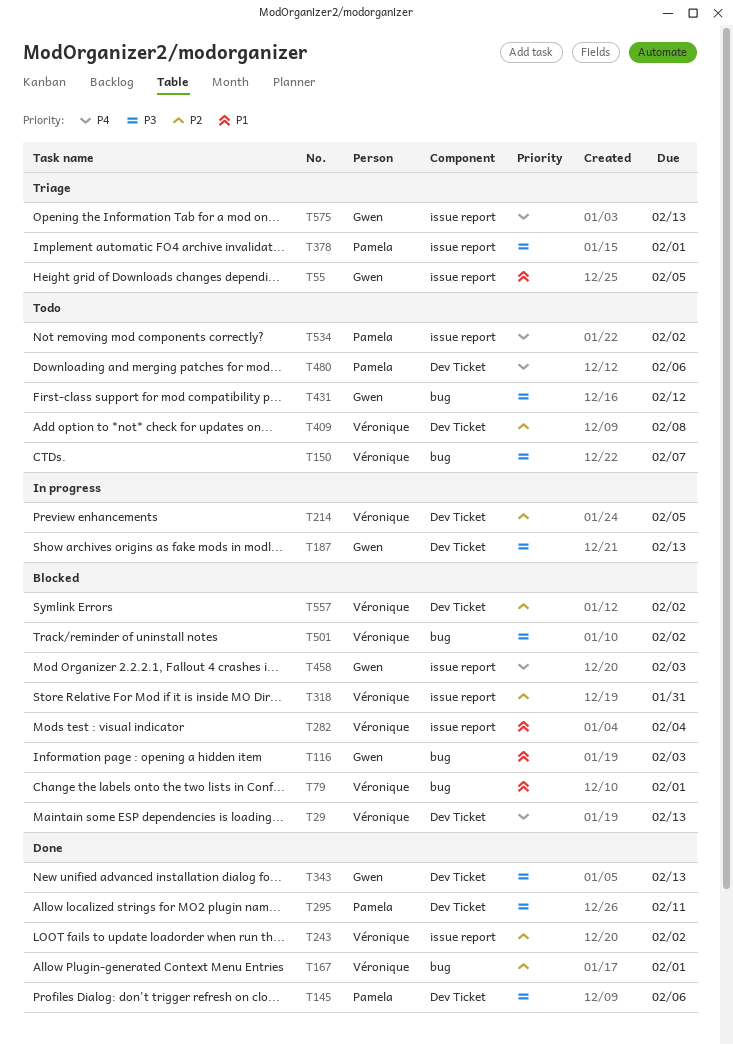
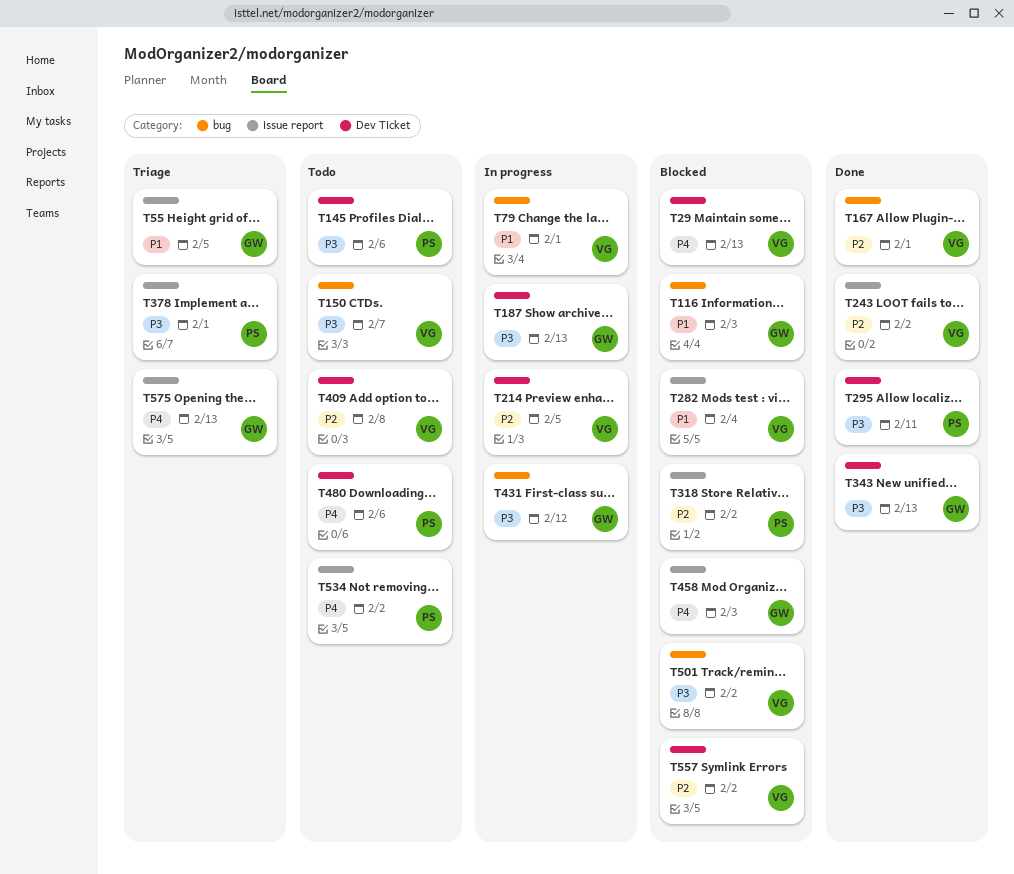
T79, status: Blocked -> In progress
T145, status: Done -> Todo
T318, owner: Véronique -> Pamela
T318, due: Jan 31 -> Feb 2
T431, status: Todo -> In progress

